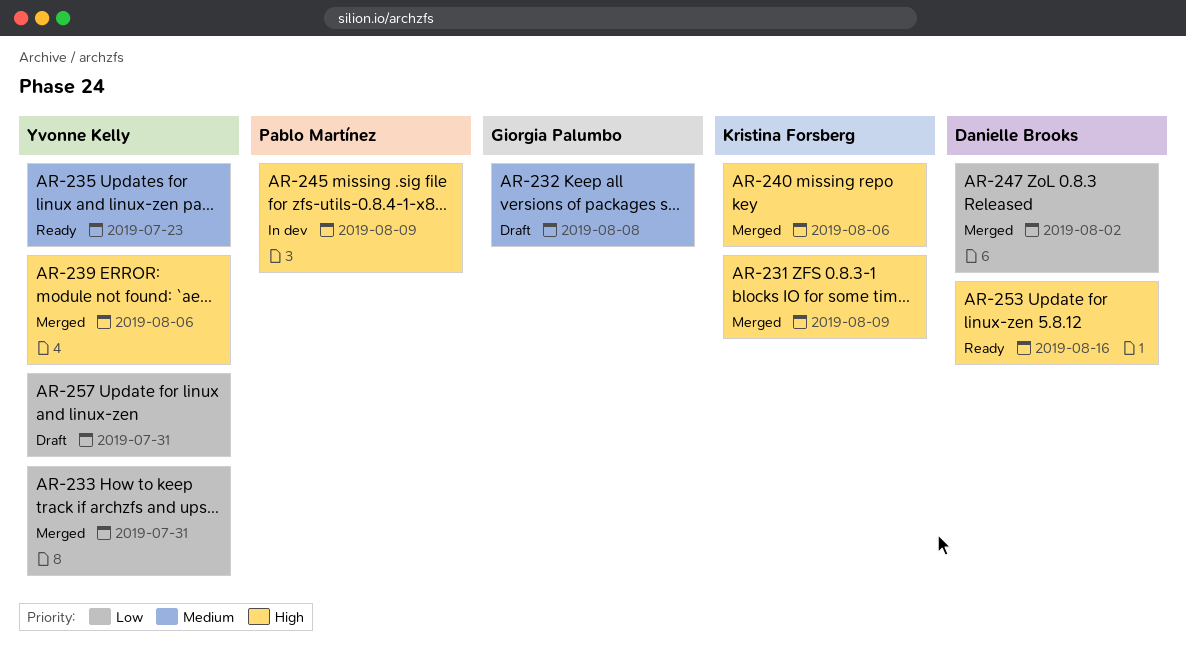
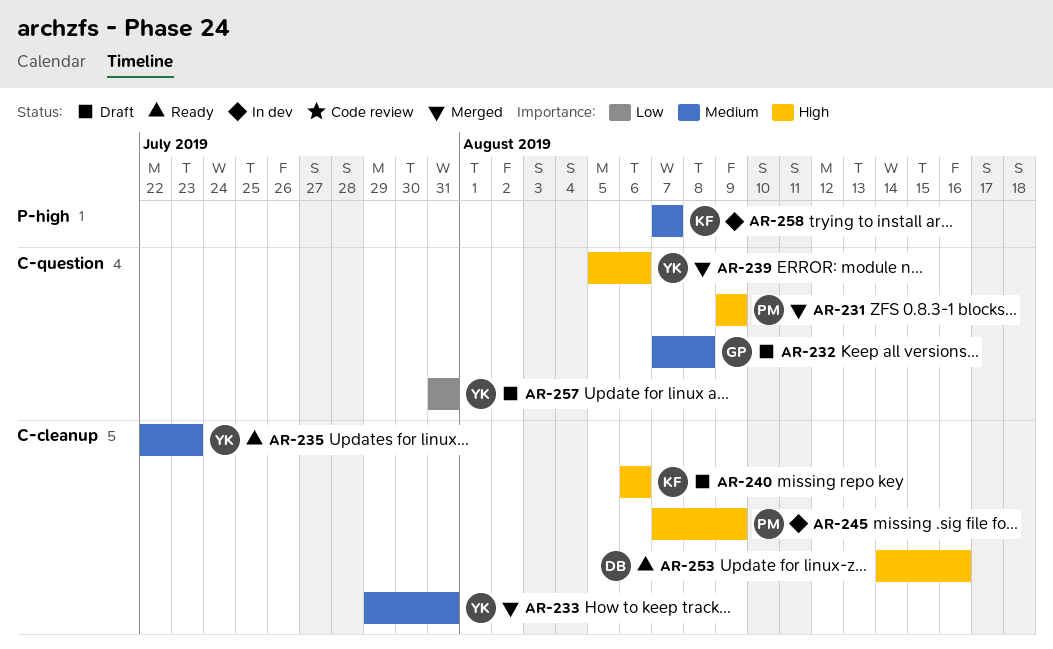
AR-231, owner: Kristina Forsberg -> Pablo Martínez
AR-233, priority: Low -> Medium
AR-240, status: Merged -> Draft
AR-247: present -> none
AR-258: none -> present

